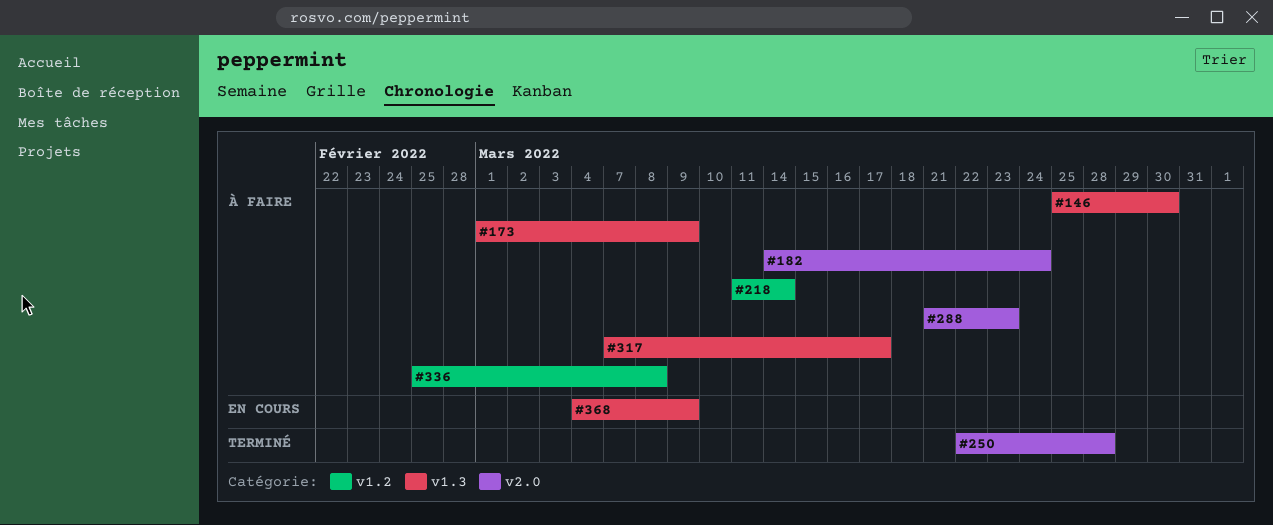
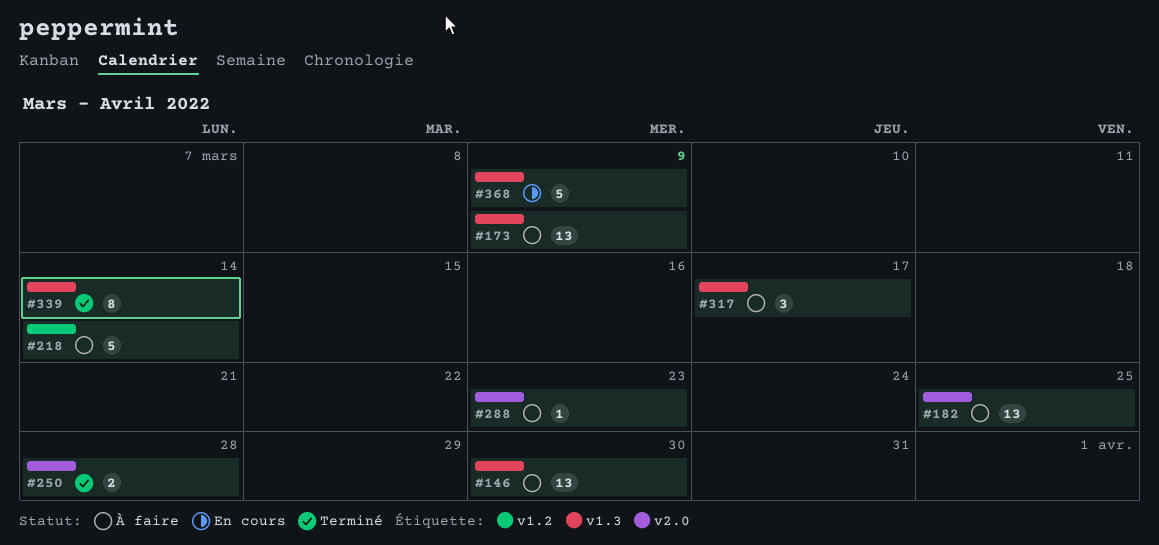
#182, due: Mar 24 -> Mar 25
#336: present -> none
#339: none -> present

